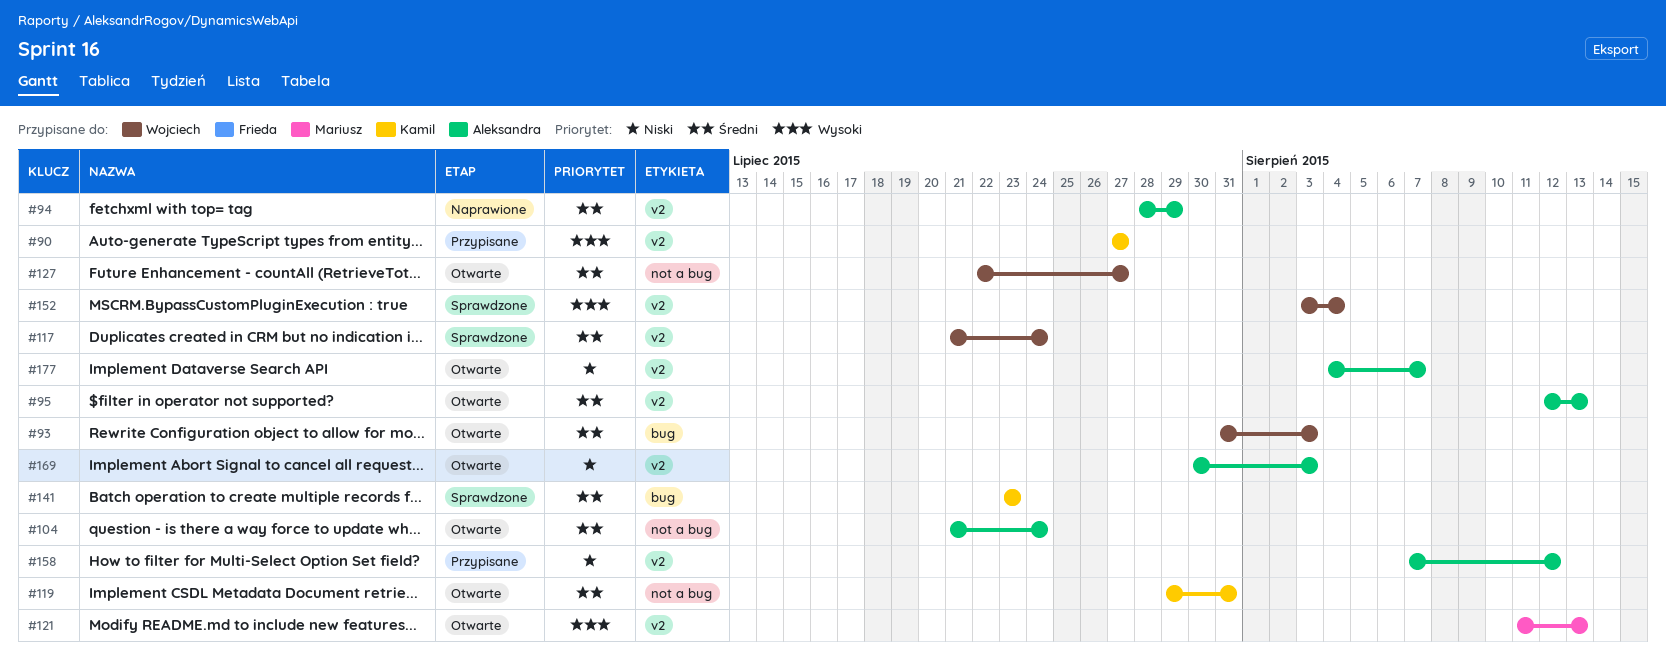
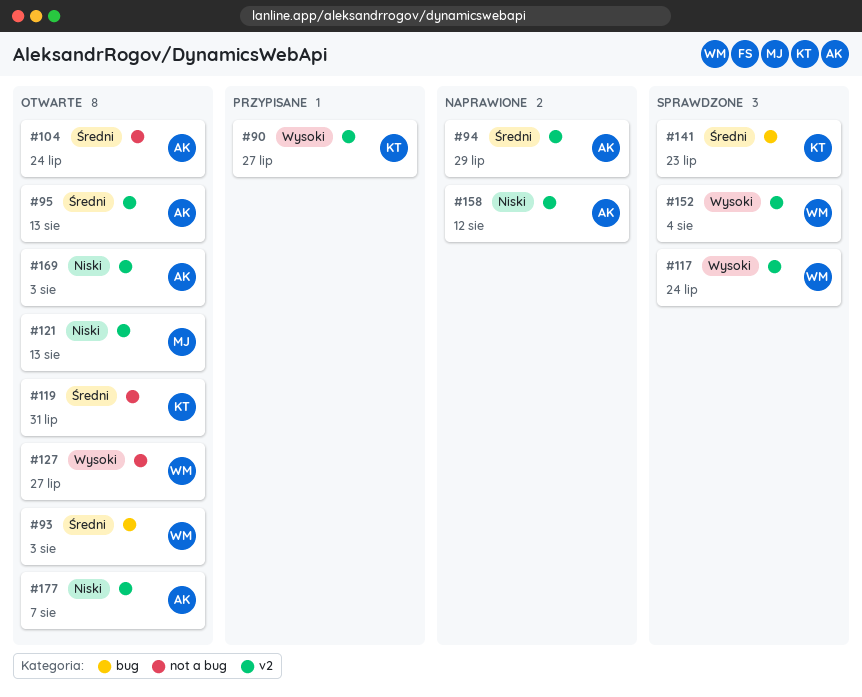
#117, priority: Średni -> Wysoki
#121, priority: Wysoki -> Niski
#127, priority: Średni -> Wysoki
#158, status: Przypisane -> Naprawione

